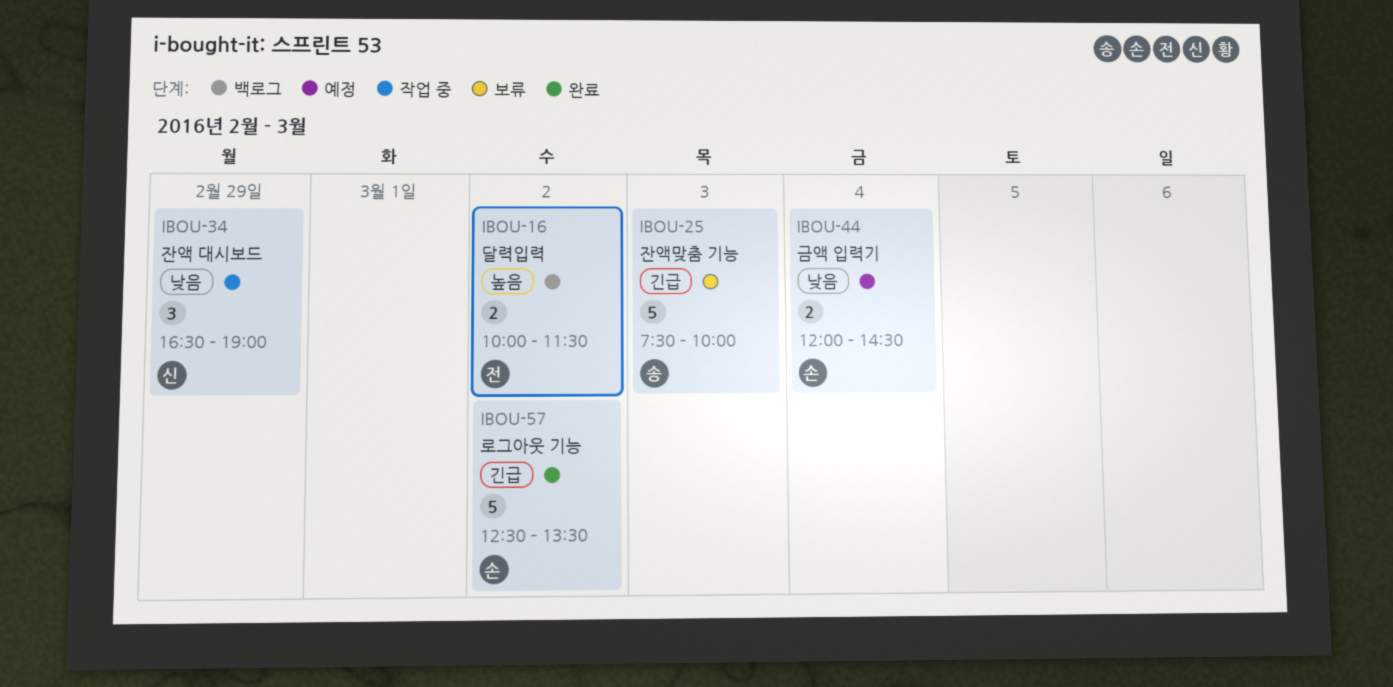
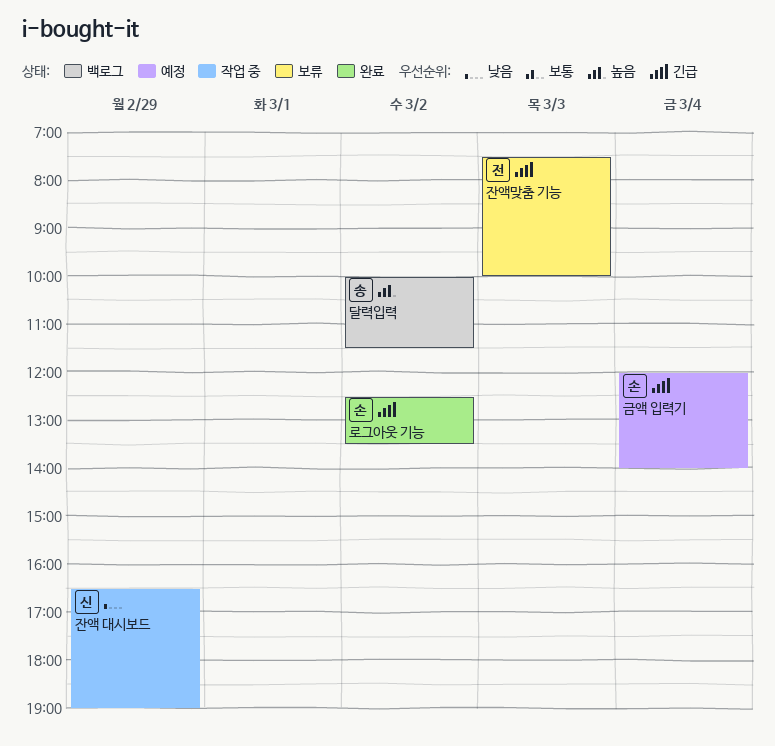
금액 입력기, priority: 낮음 -> 긴급
금액 입력기, ends: 14:30 -> 14:00
달력입력, owner: 전 -> 송
잔액맞춤 기능, owner: 송 -> 전

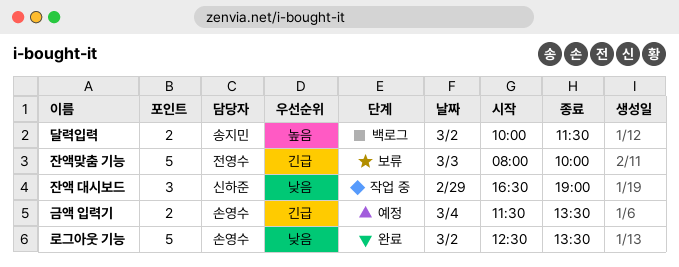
금액 입력기, begins: 12:00 -> 11:30
금액 입력기, ends: 14:00 -> 13:30
로그아웃 기능, priority: 긴급 -> 낮음
잔액맞춤 기능, begins: 07:30 -> 08:00

